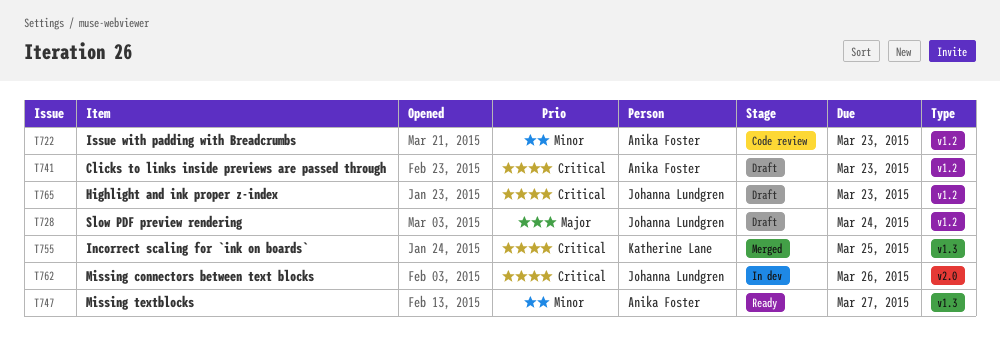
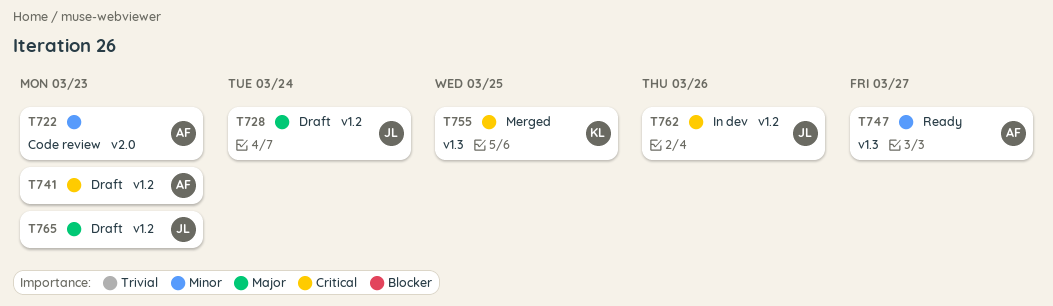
T722, label: v1.2 -> v2.0
T762, label: v2.0 -> v1.2
T765, priority: Critical -> Major

